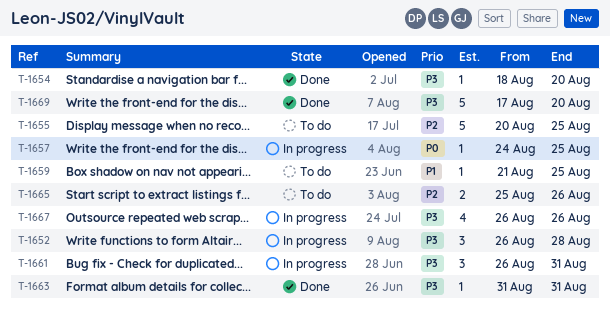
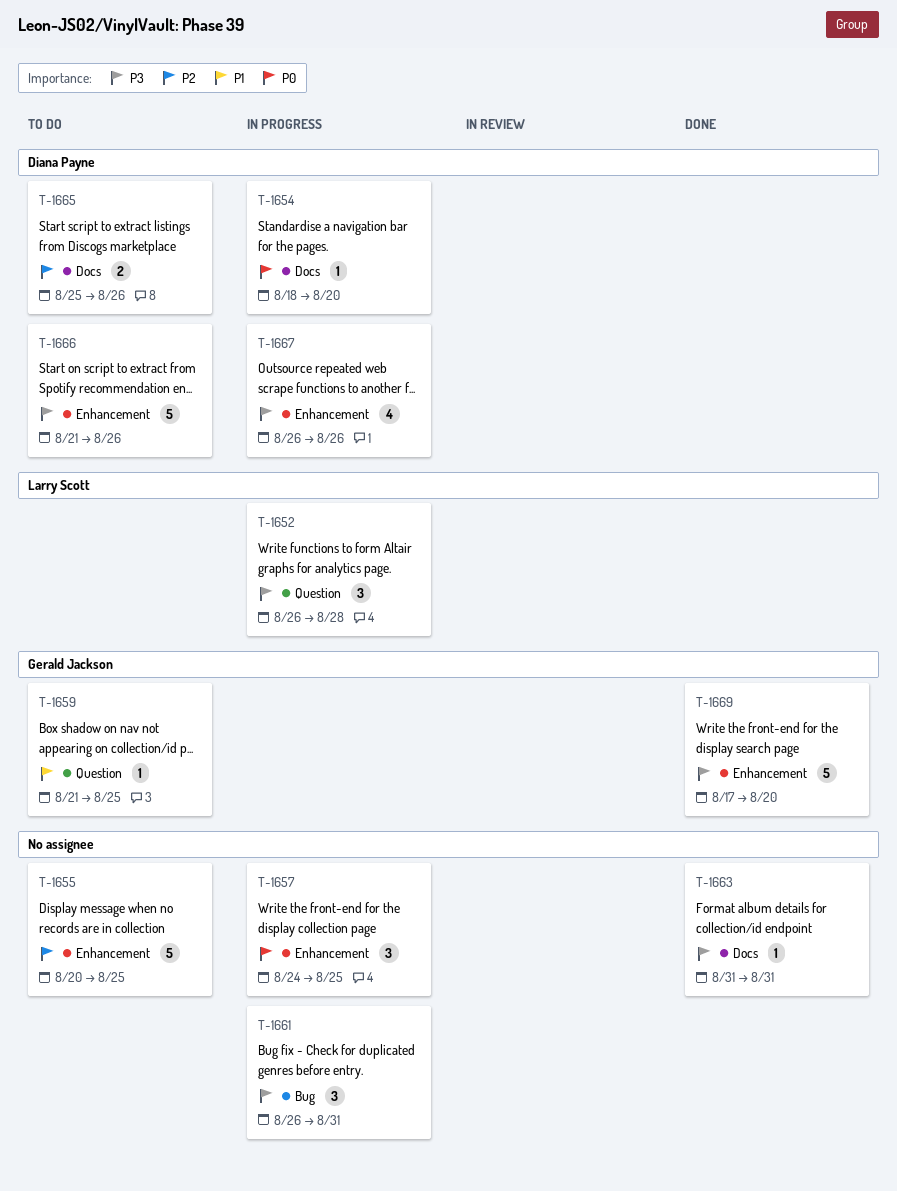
T-1654, status: Done -> In progress
T-1654, priority: P3 -> P0
T-1657, estimate: 1 -> 3
T-1666: none -> present

